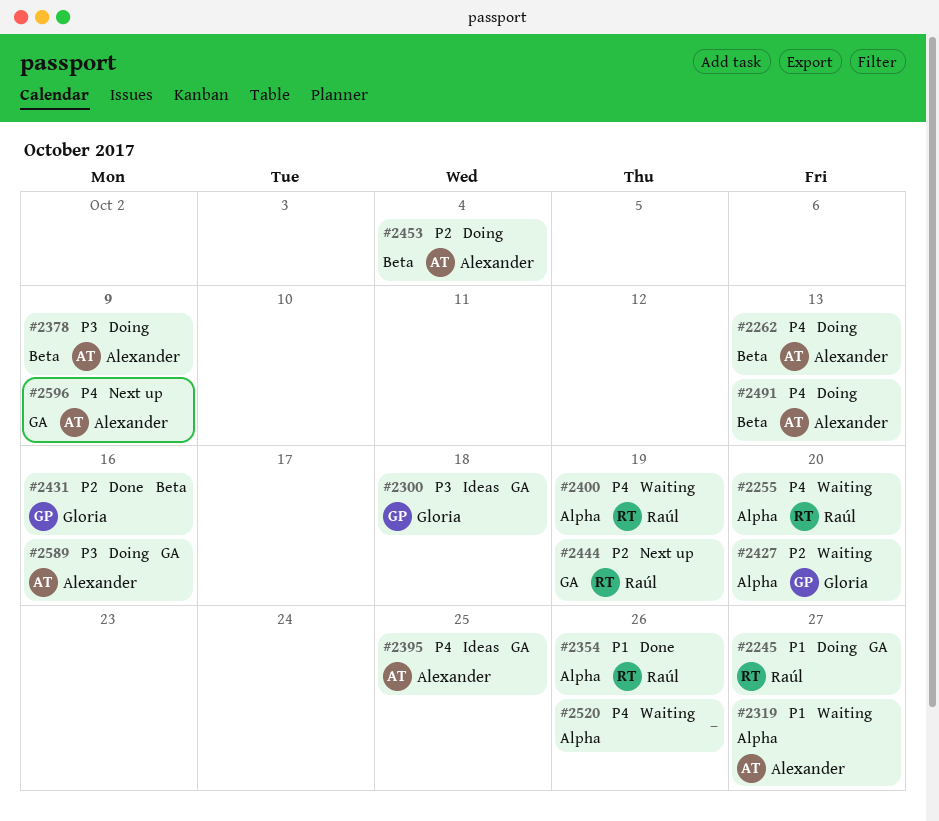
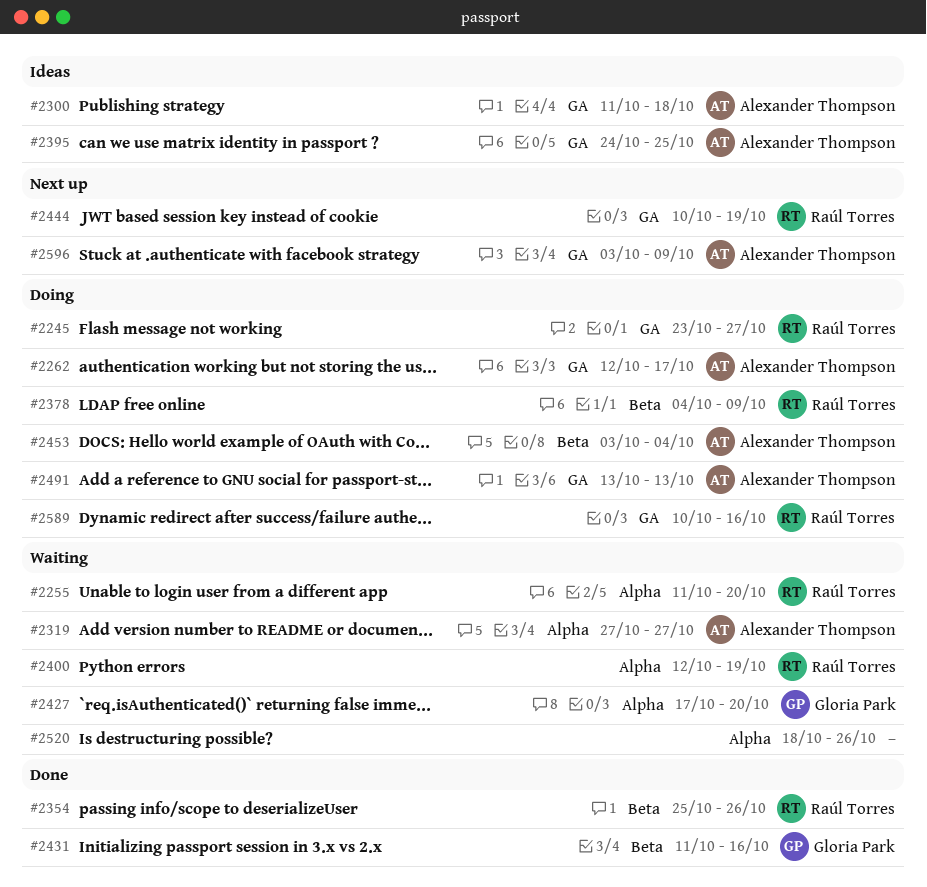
#2262, label: Beta -> GA
#2262, due: Oct 13 -> Oct 17
#2300, owner: Gloria Park -> Alexander Thompson
#2354, label: Alpha -> Beta
#2378, owner: Alexander Thompson -> Raúl Torres
#2491, label: Beta -> GA
#2589, owner: Alexander Thompson -> Raúl Torres

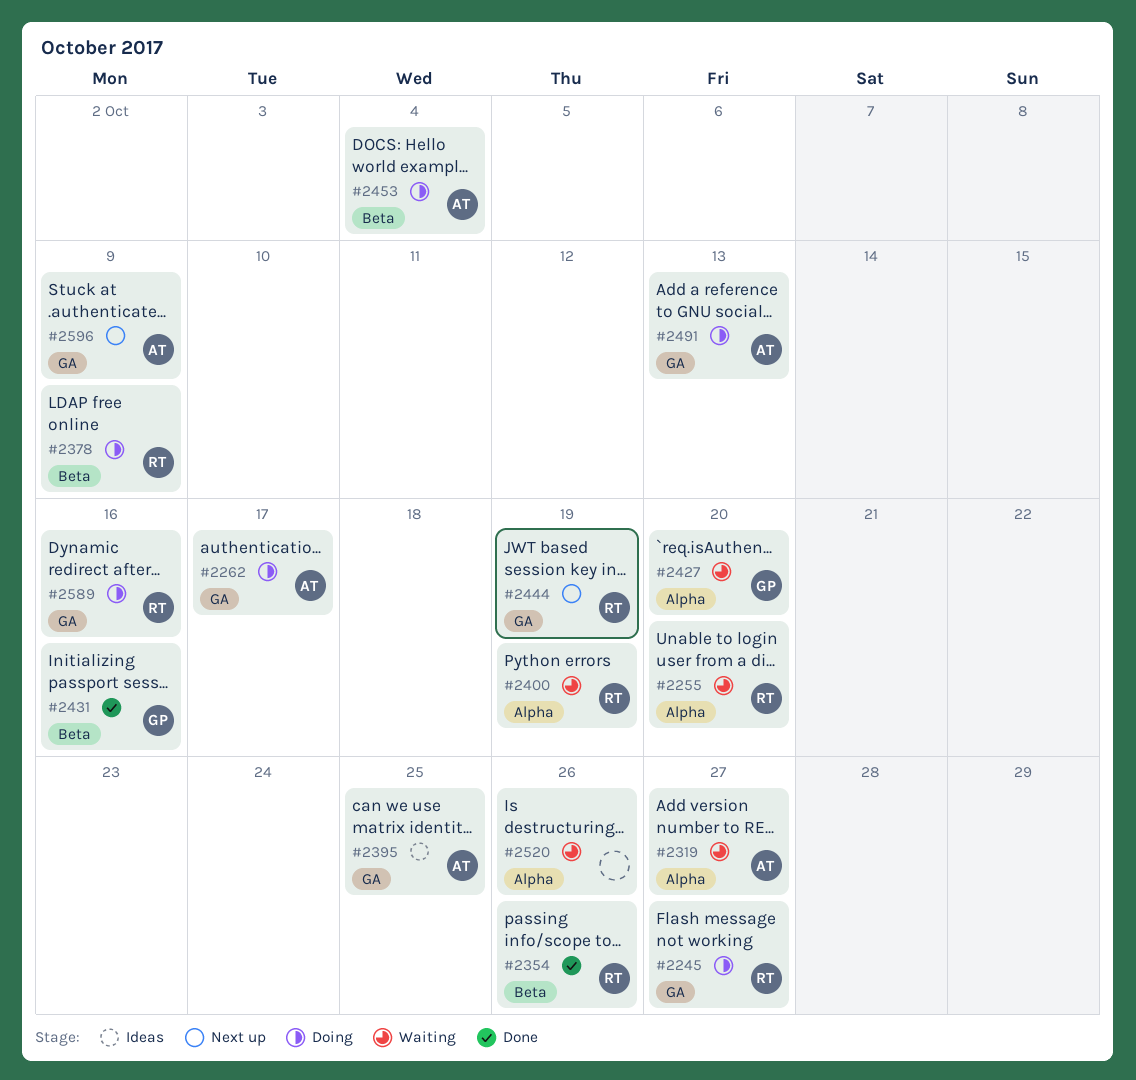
#2300: present -> none

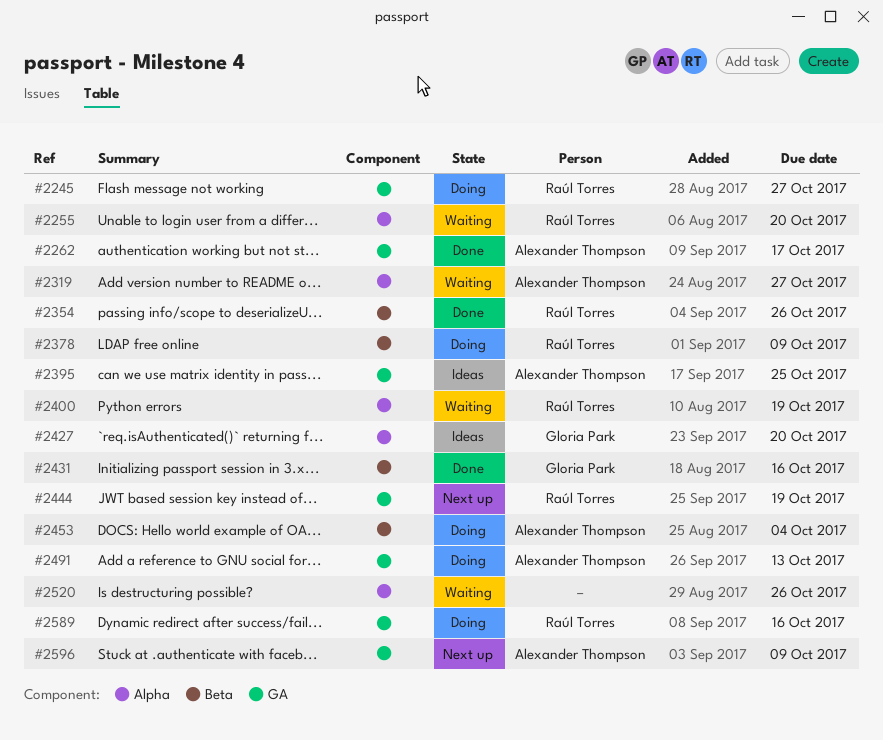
#2262, status: Doing -> Done
#2427, status: Waiting -> Ideas

